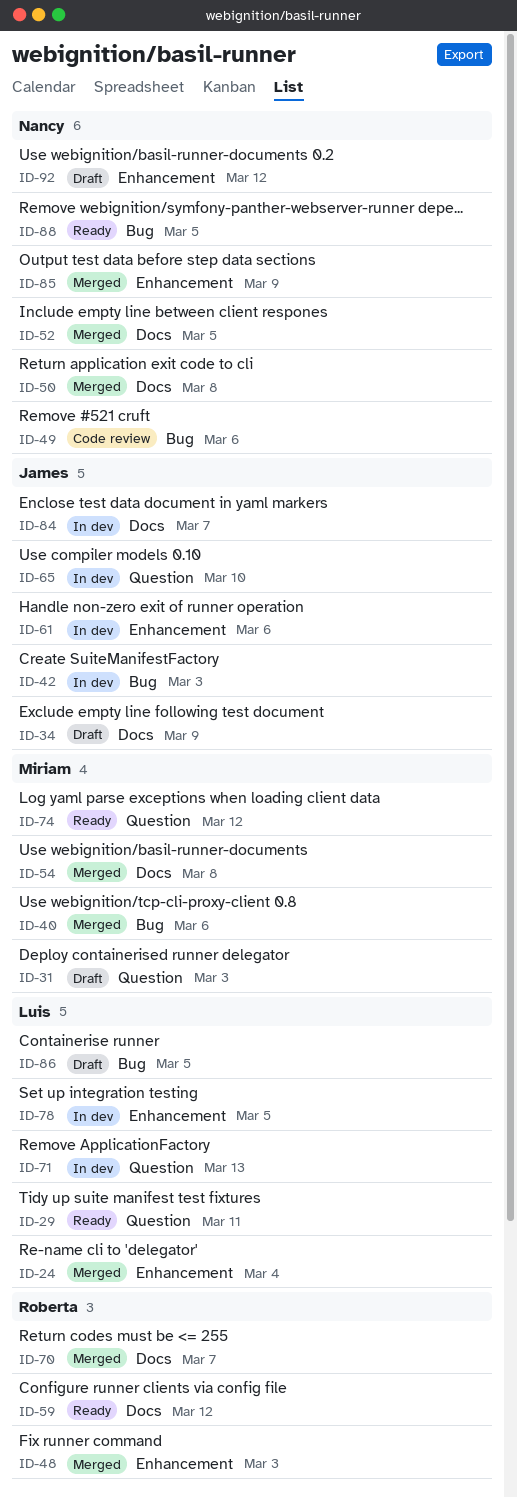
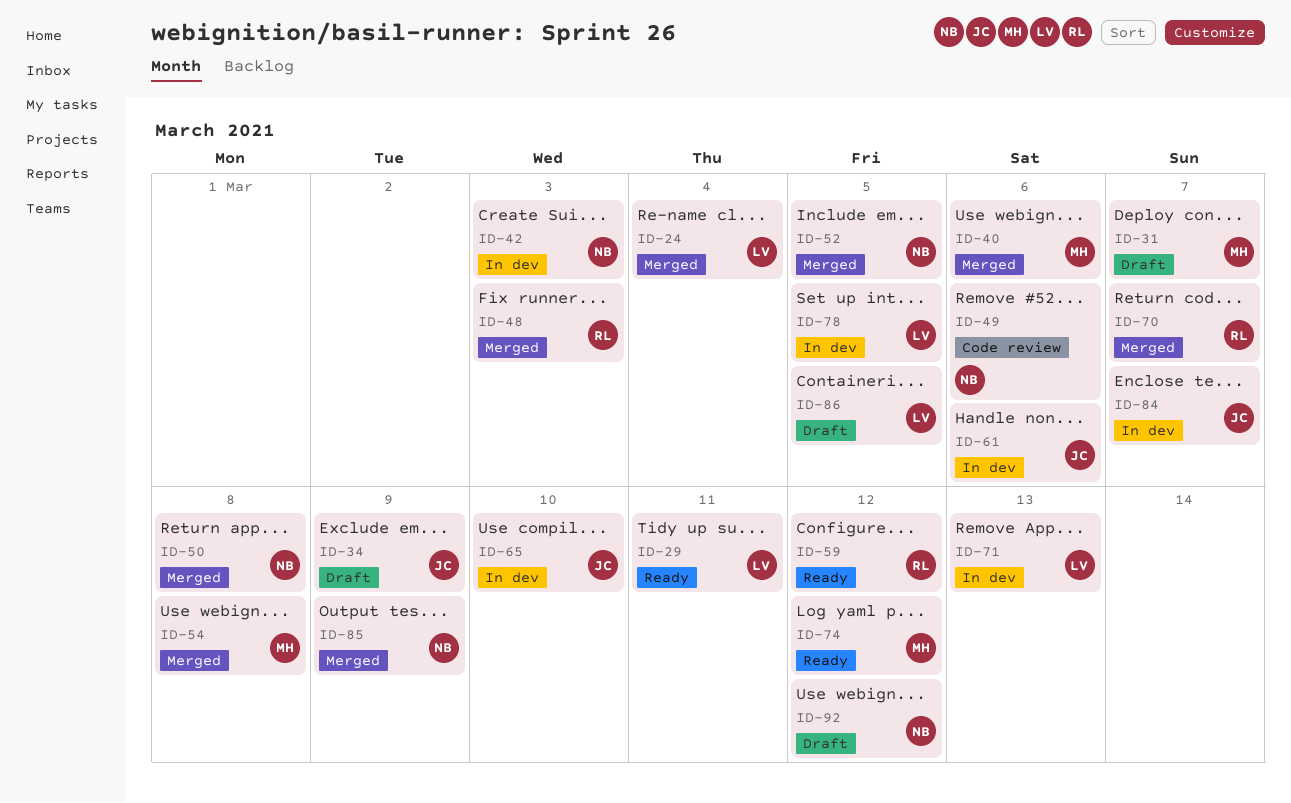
ID-31, due: Mar 3 -> Mar 7
ID-42, owner: James -> Nancy
ID-88: present -> none

